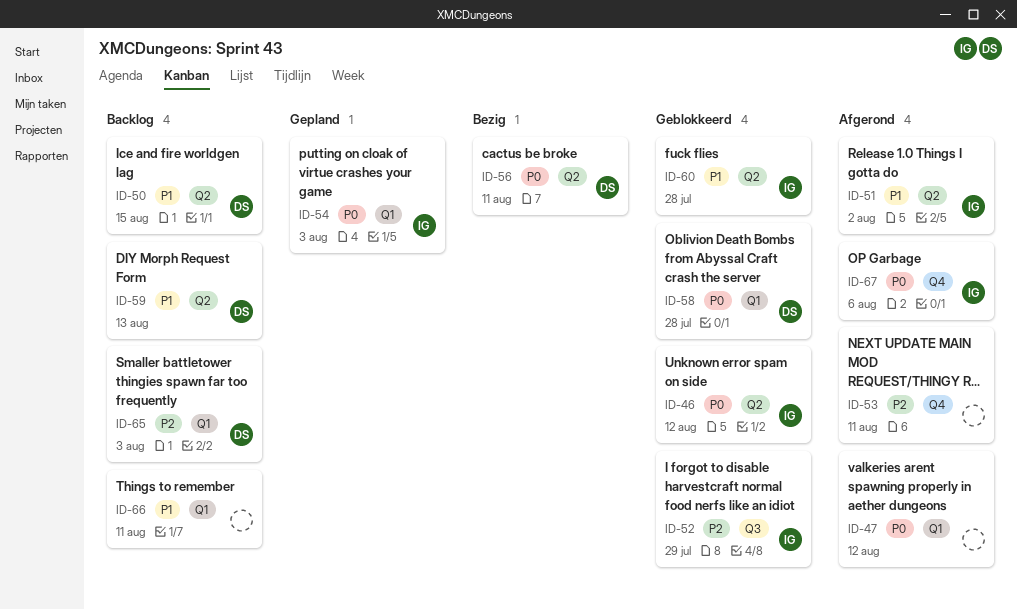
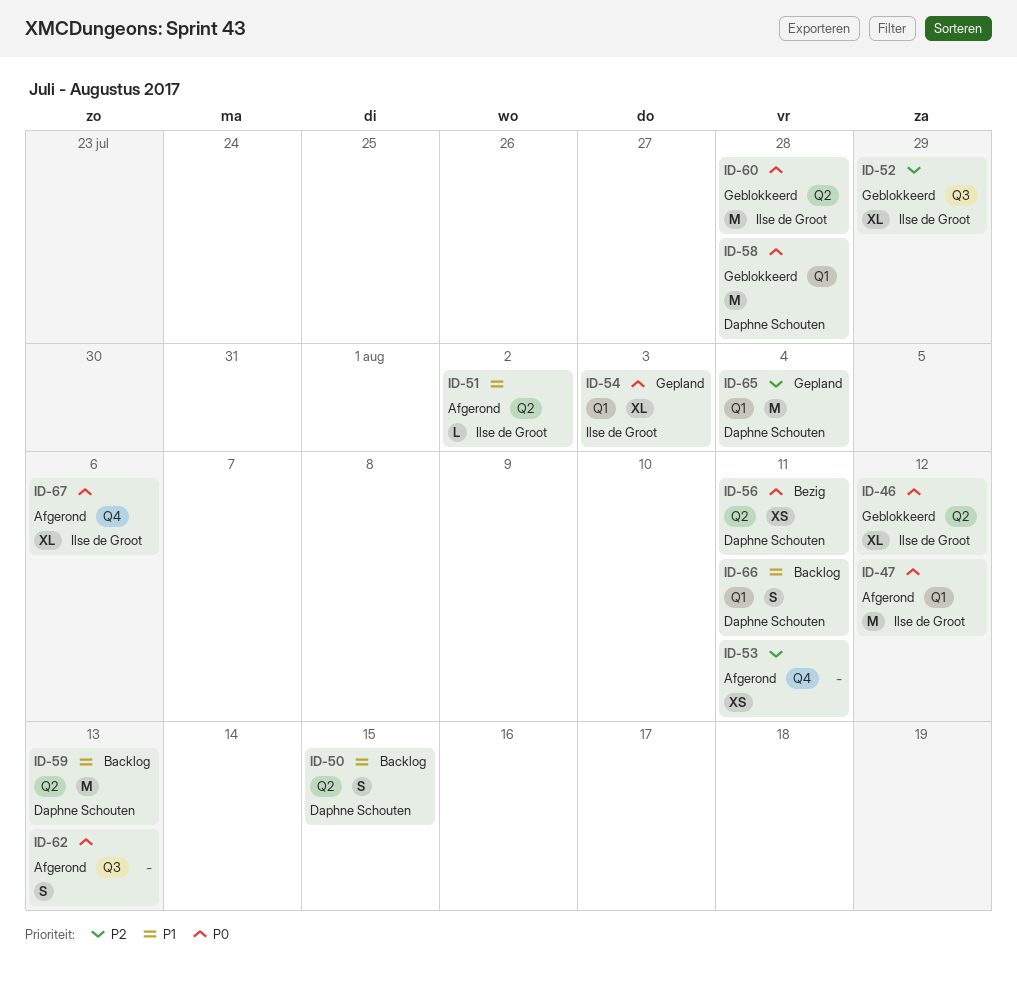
ID-47, owner: none -> Ilse de Groot
ID-60, priority: P1 -> P0
ID-62: none -> present
ID-65, status: Backlog -> Gepland
ID-65, due: Aug 3 -> Aug 4
ID-66, owner: none -> Daphne Schouten

